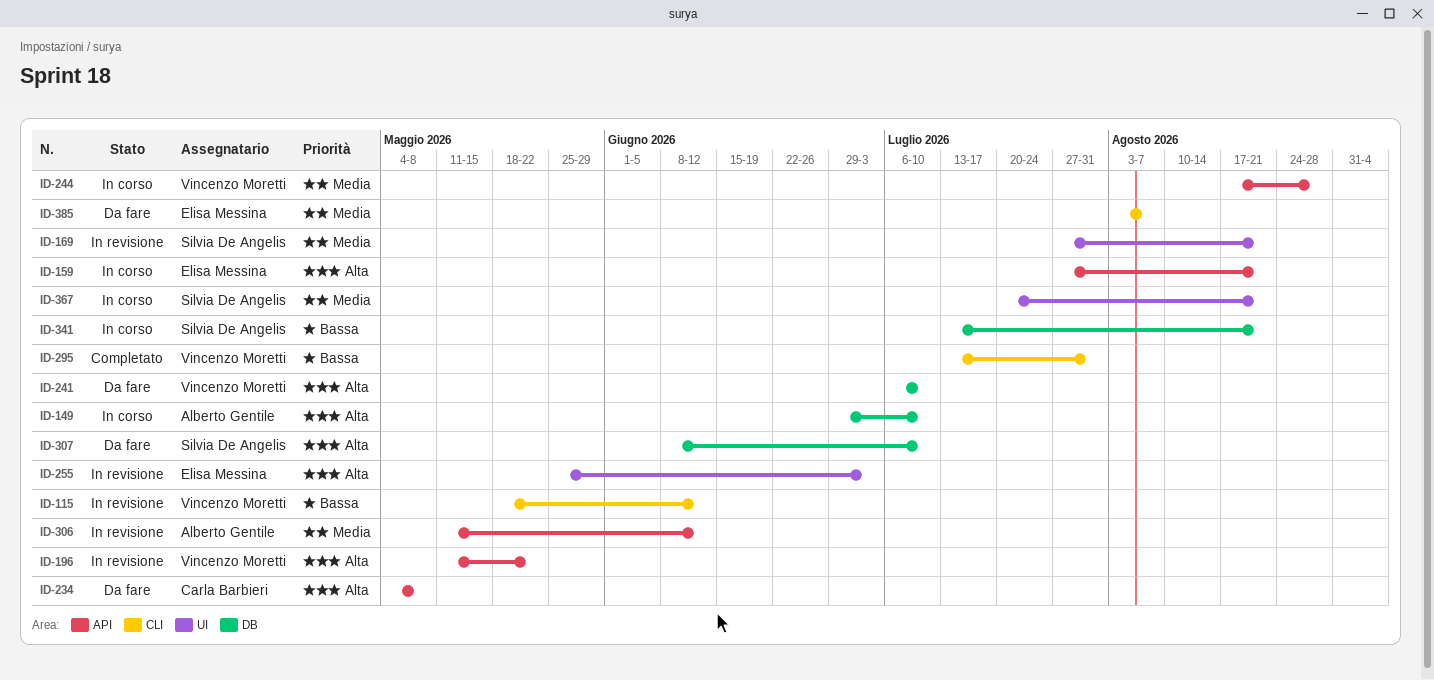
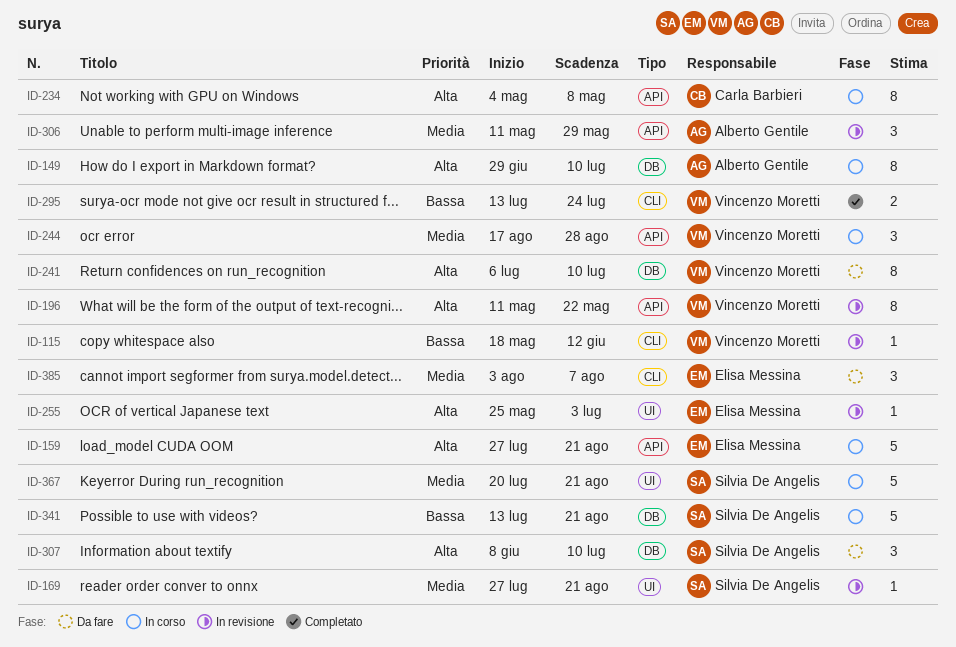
ID-234, status: Da fare -> In corso
ID-295, due: Jul 31 -> Jul 24
ID-306, due: Jun 12 -> May 29

